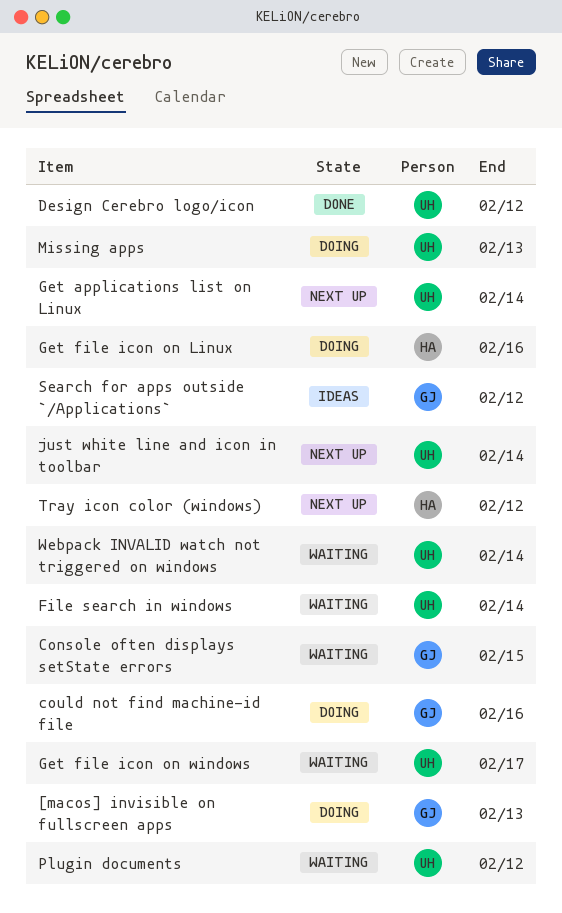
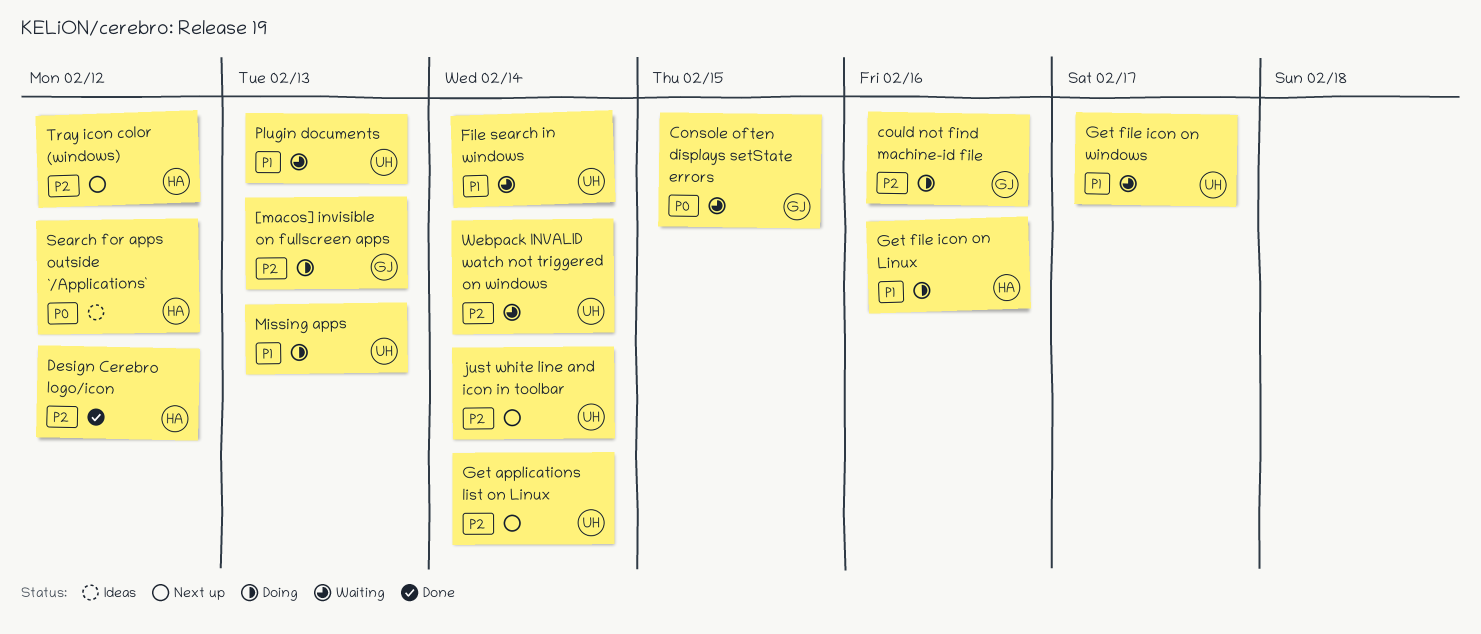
Design Cerebro logo/icon, owner: UH -> HA
Plugin documents, due: Feb 12 -> Feb 13
Search for apps outside `/Applications`, owner: GJ -> HA

